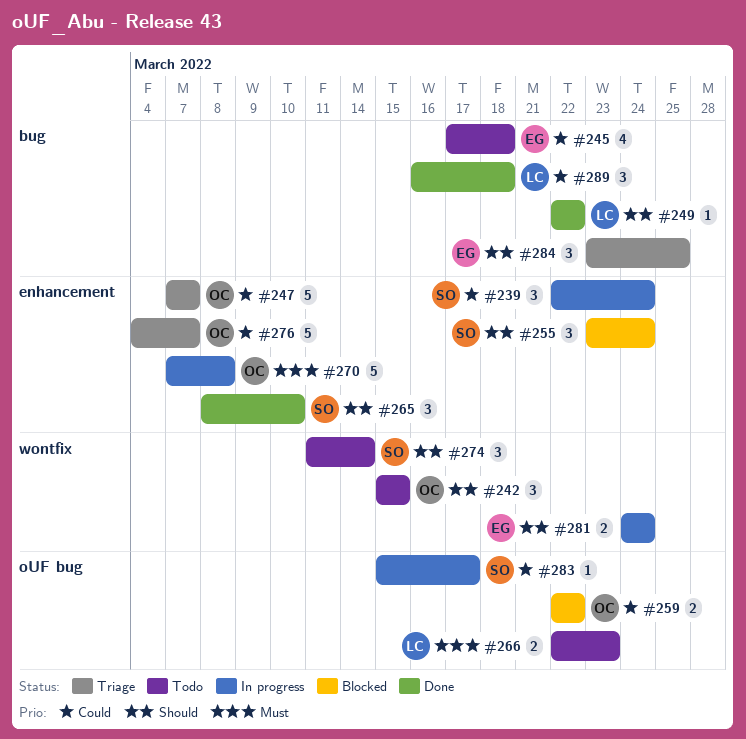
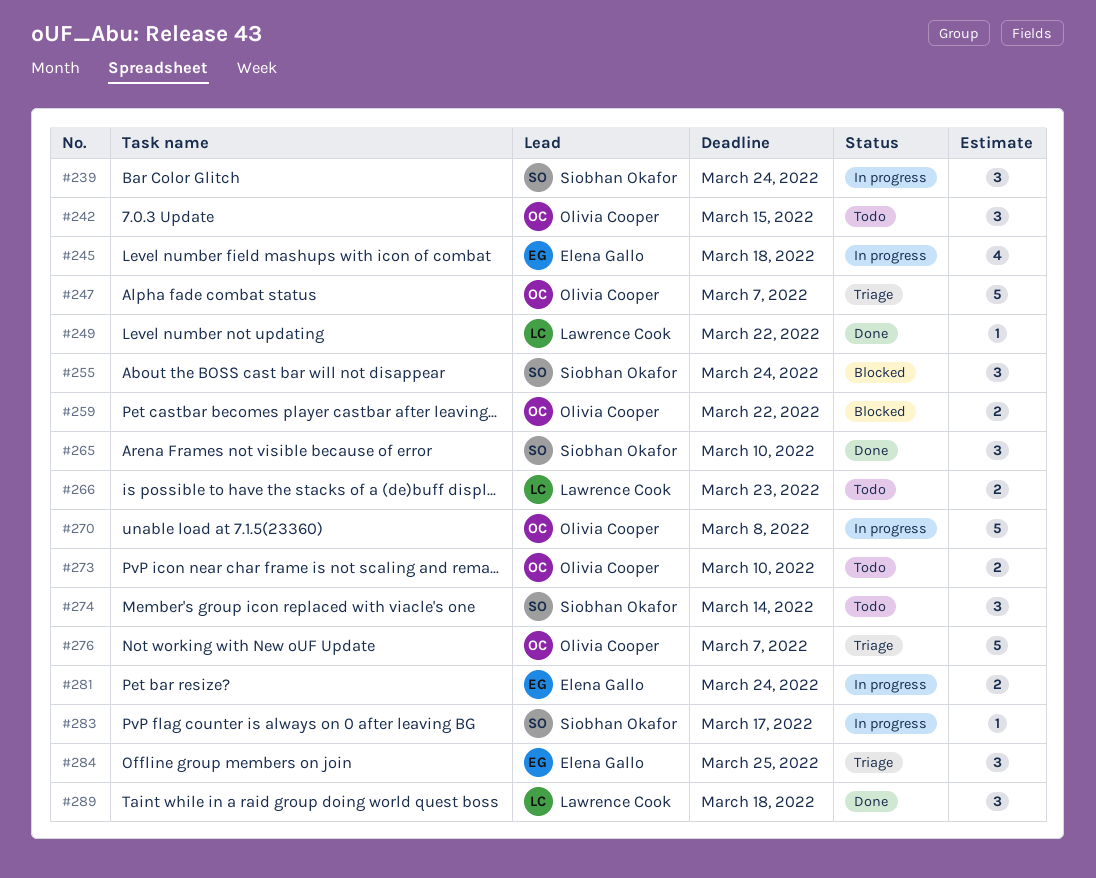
#245, status: Todo -> In progress
#273: none -> present

